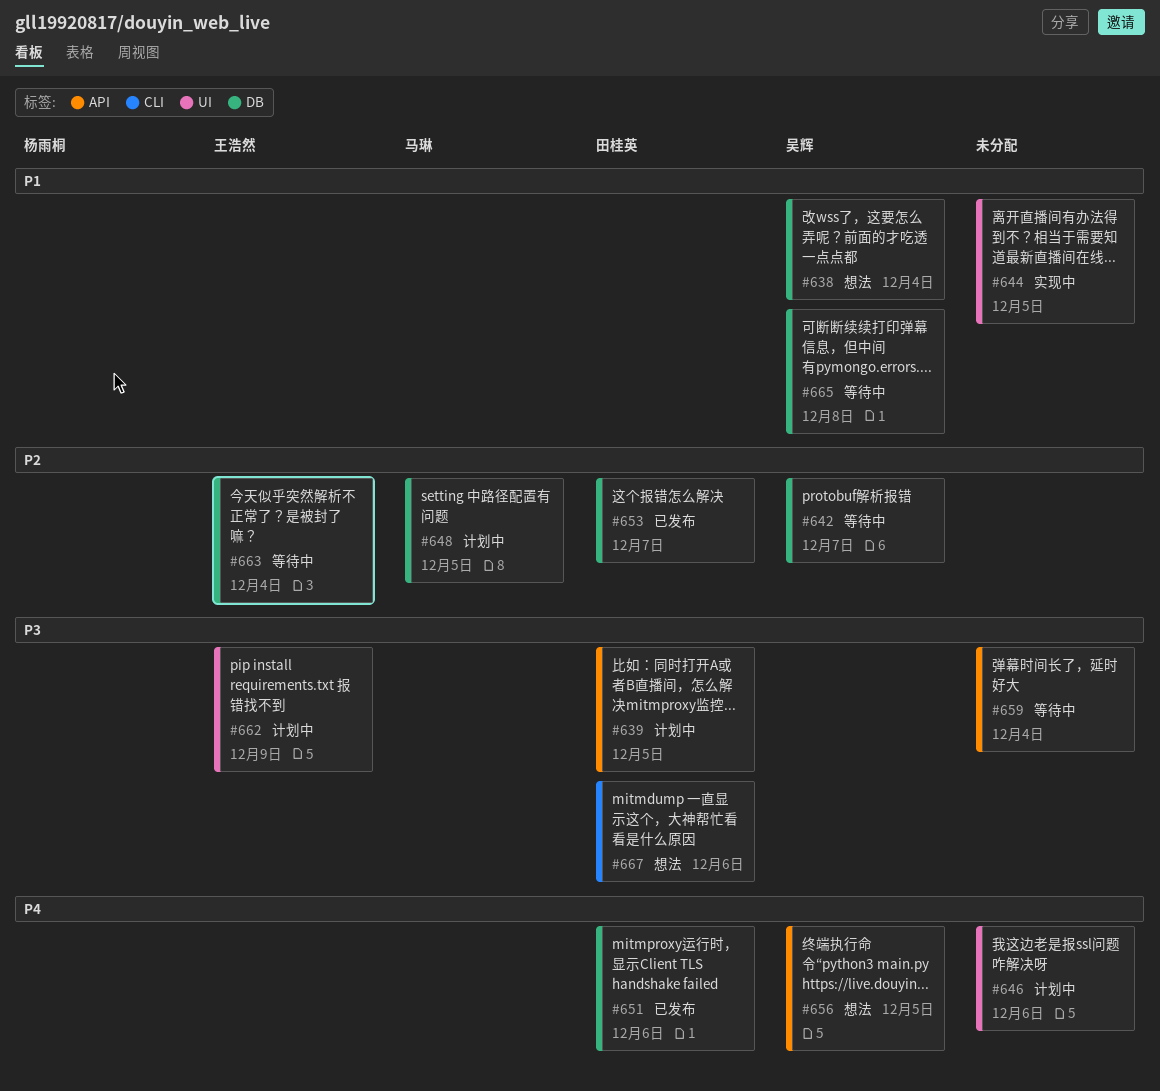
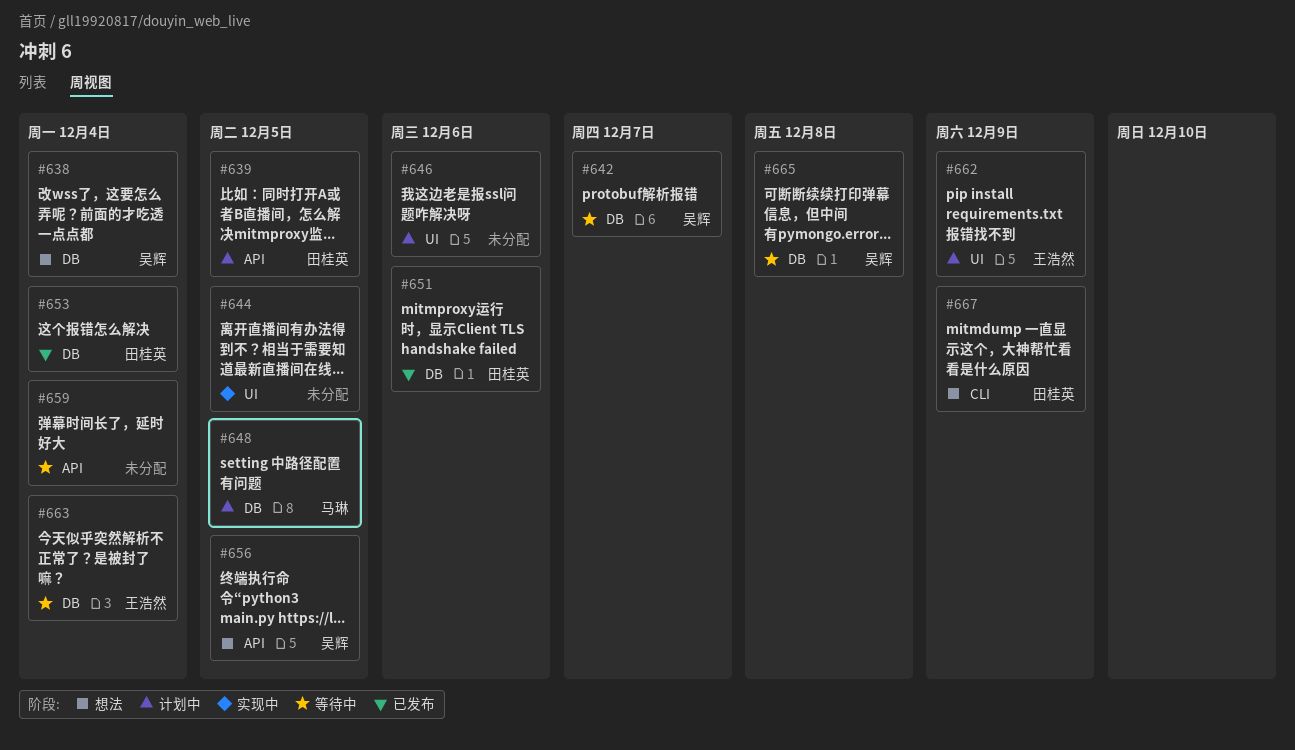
#653, due: Dec 7 -> Dec 4
#667, due: Dec 6 -> Dec 9

